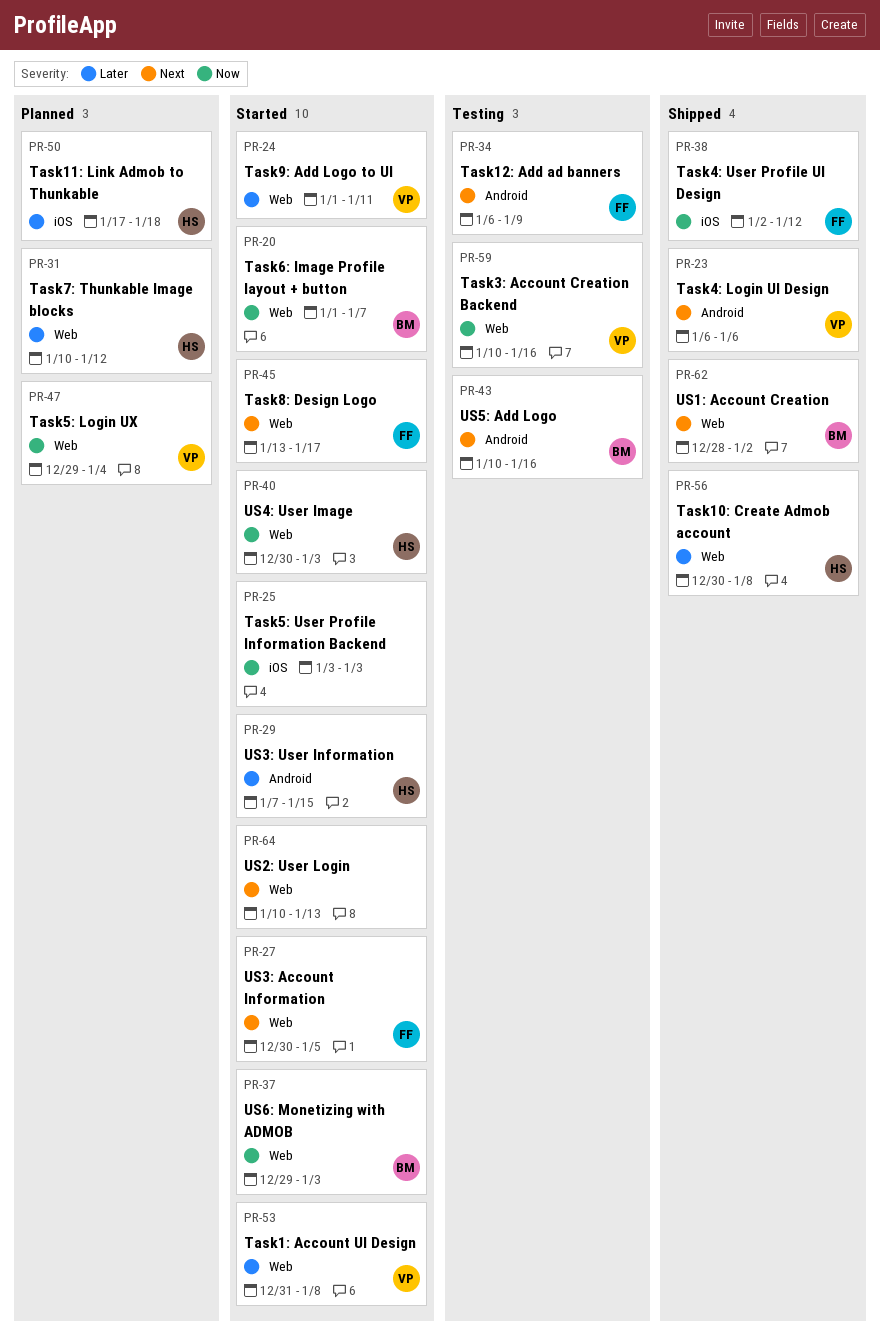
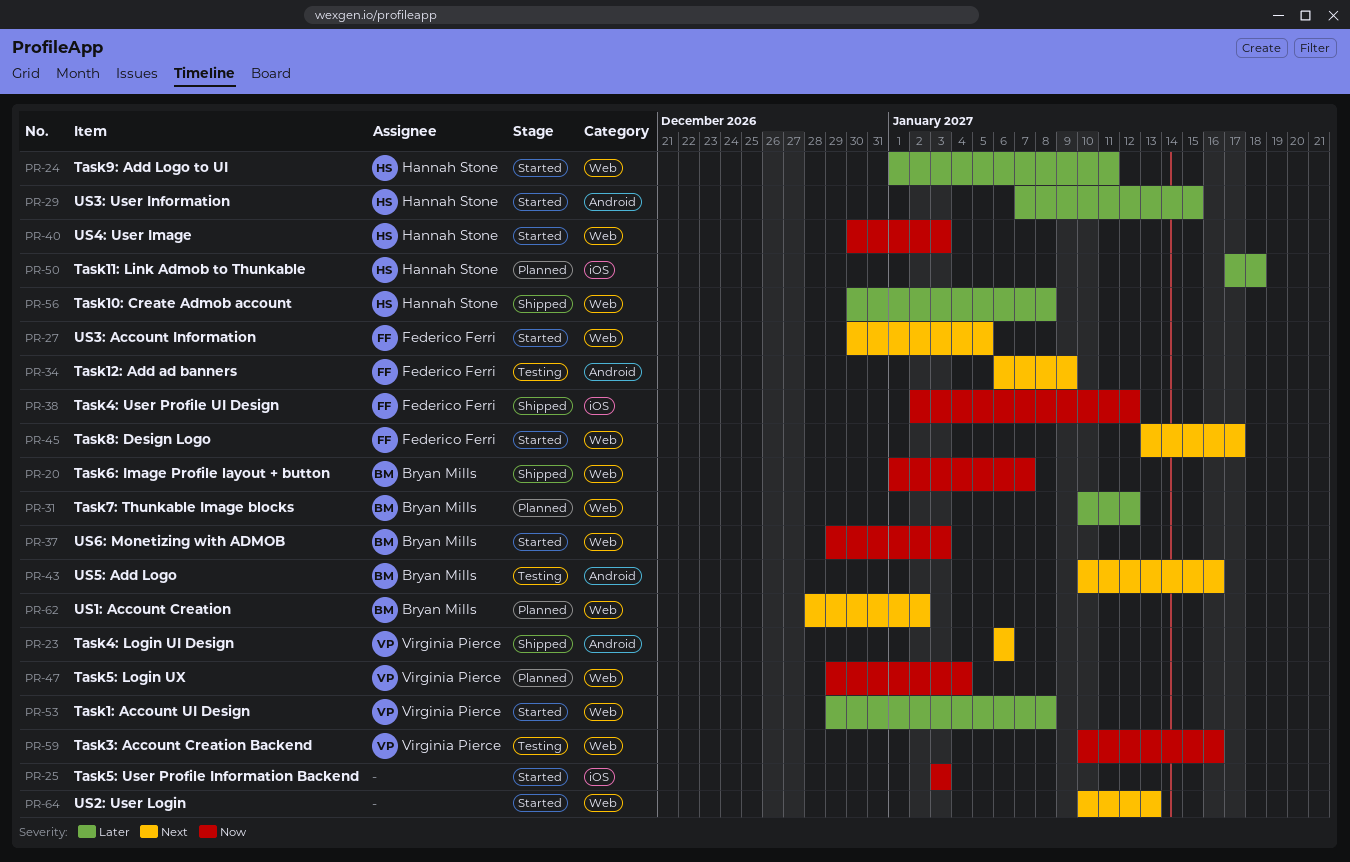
PR-20, status: Started -> Shipped
PR-24, owner: Virginia Pierce -> Hannah Stone
PR-31, owner: Hannah Stone -> Bryan Mills
PR-53, start: Dec 31 -> Dec 29
PR-62, status: Shipped -> Planned

